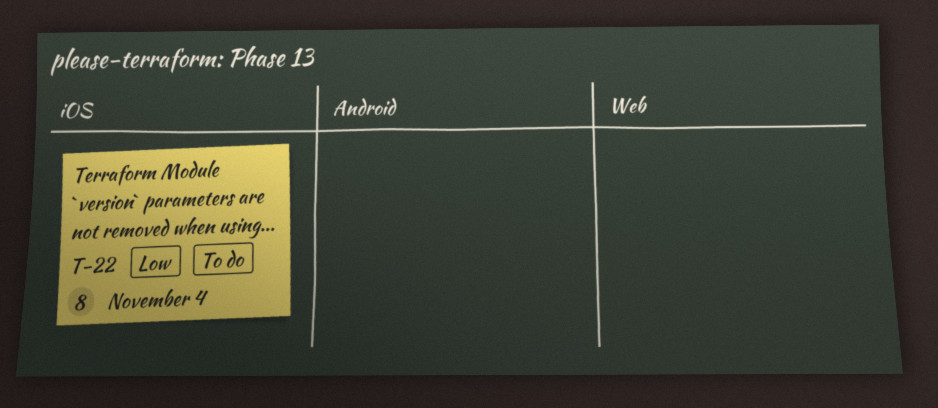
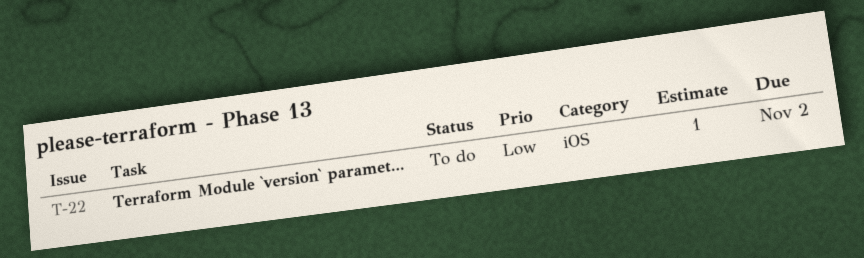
T-22, estimate: 8 -> 1
T-22, due: Nov 4 -> Nov 2

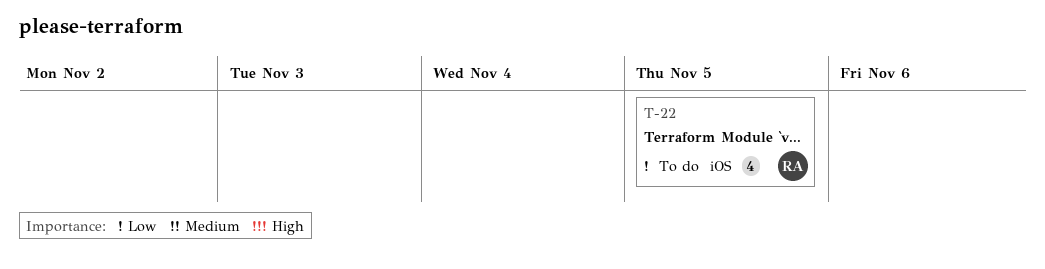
T-22, estimate: 1 -> 4
T-22, due: Nov 2 -> Nov 5

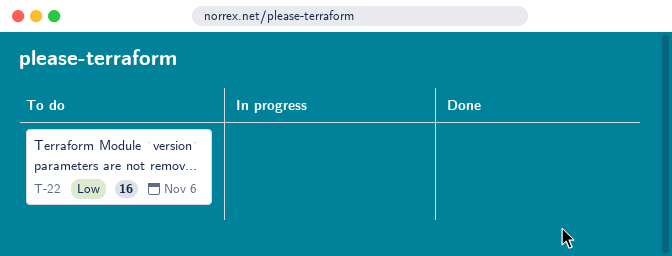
T-22, estimate: 4 -> 16
T-22, due: Nov 5 -> Nov 6

